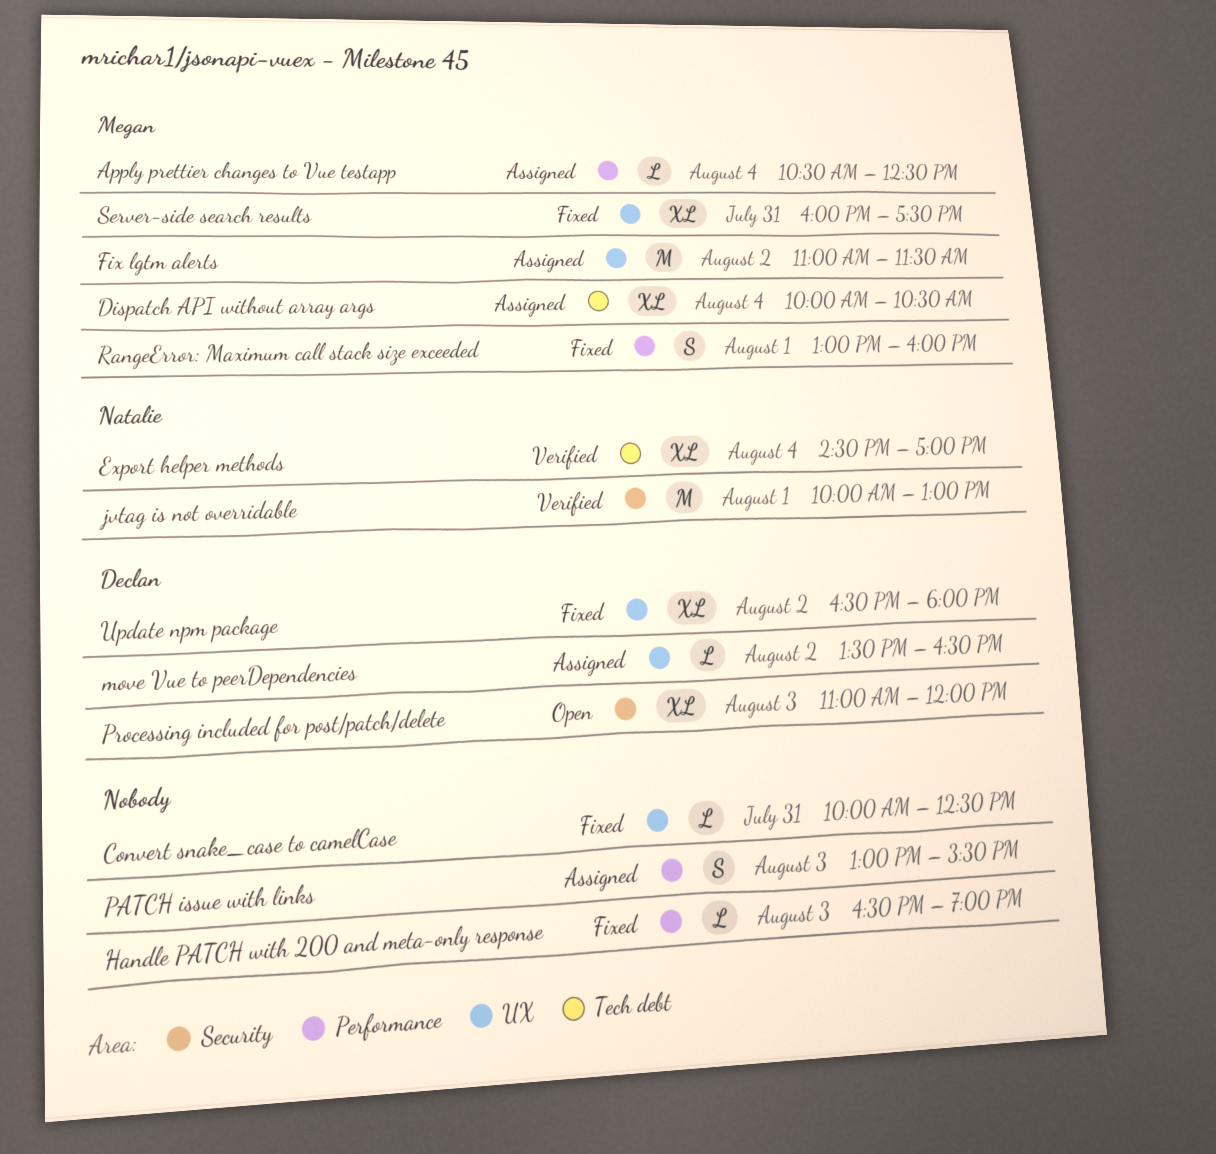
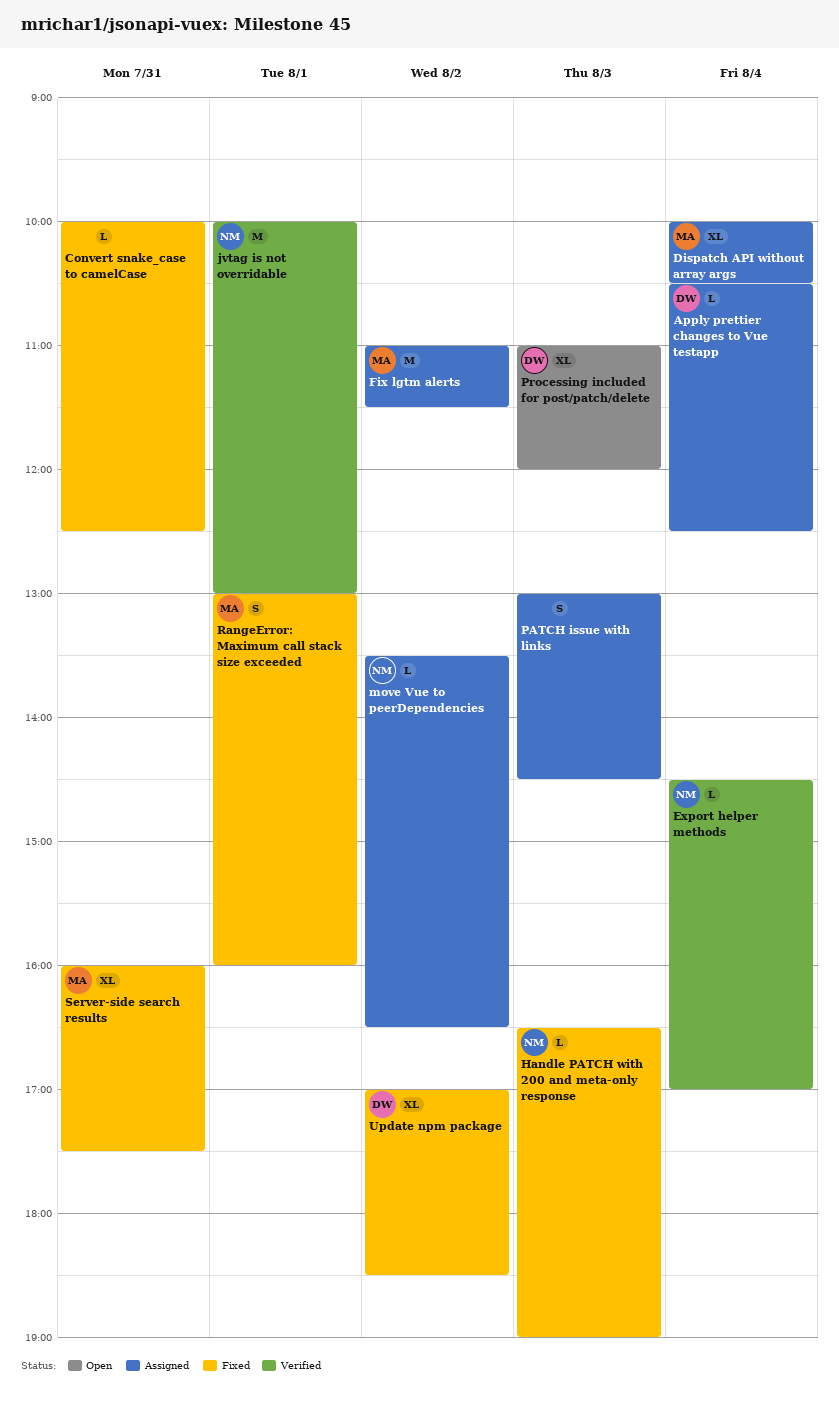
Apply prettier changes to Vue testapp, owner: Megan -> Declan
Export helper methods, estimate: XL -> L
Handle PATCH with 200 and meta-only response, owner: none -> Natalie
move Vue to peerDependencies, owner: Declan -> Natalie
PATCH issue with links, ends: 15:30 -> 14:30
Update npm package, begins: 16:30 -> 17:00
Update npm package, ends: 18:00 -> 18:30

